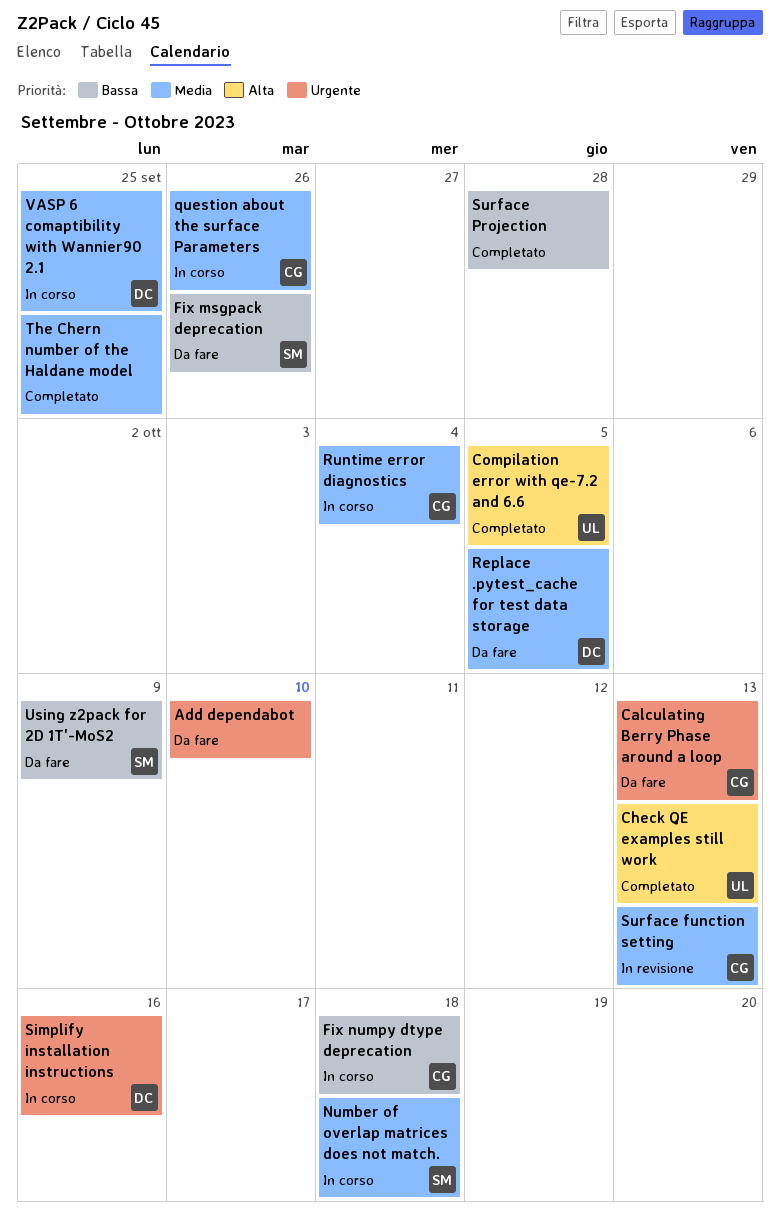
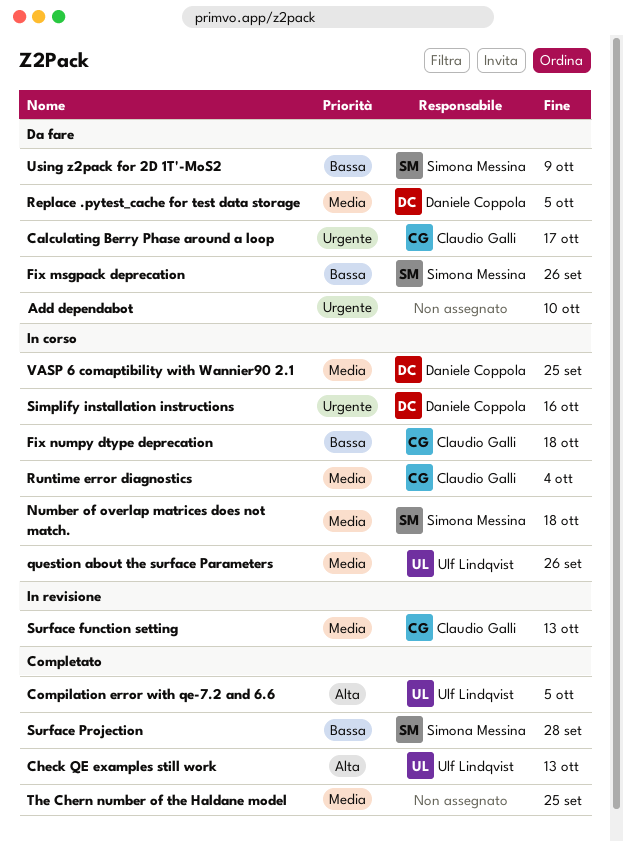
Calculating Berry Phase around a loop, due: Oct 13 -> Oct 17
question about the surface Parameters, owner: Claudio Galli -> Ulf Lindqvist
Surface Projection, owner: none -> Simona Messina

